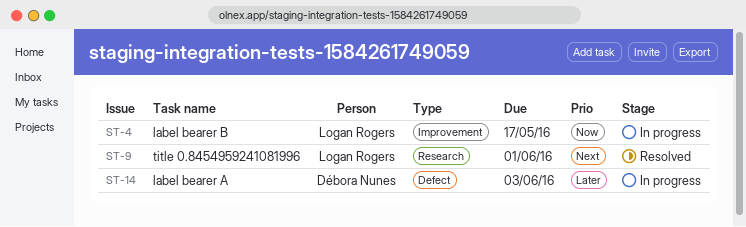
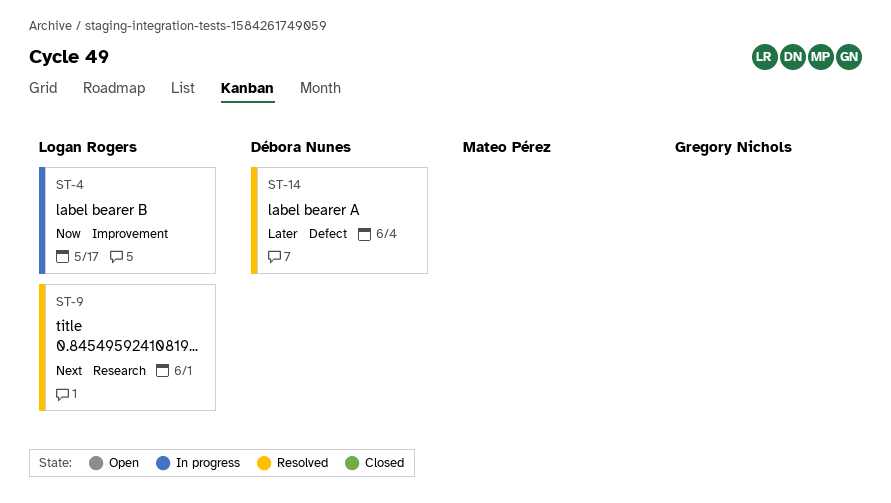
ST-14, status: In progress -> Resolved
ST-14, due: Jun 3 -> Jun 4

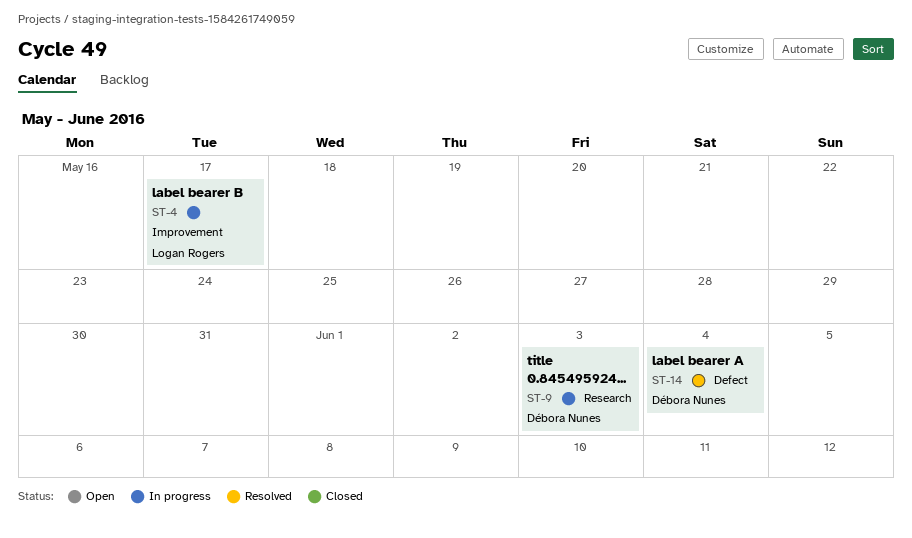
ST-9, status: Resolved -> In progress
ST-9, owner: Logan Rogers -> Débora Nunes
ST-9, due: Jun 1 -> Jun 3

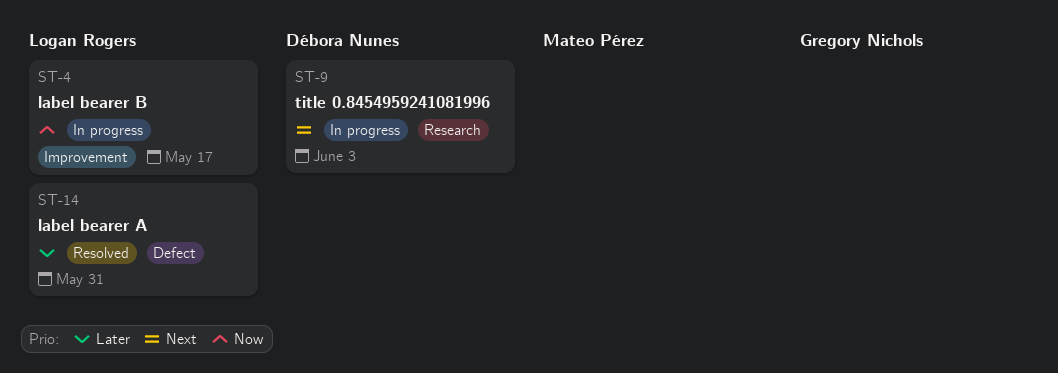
ST-14, owner: Débora Nunes -> Logan Rogers
ST-14, due: Jun 4 -> May 31

